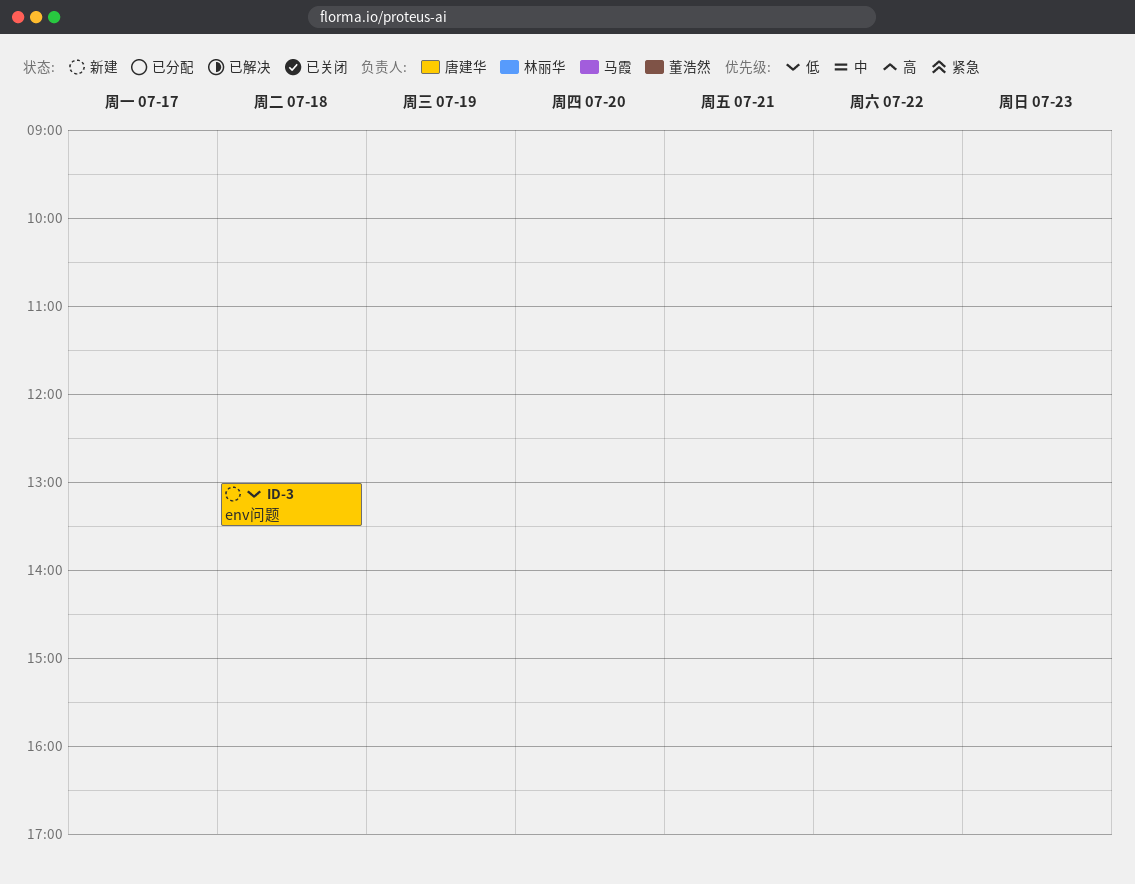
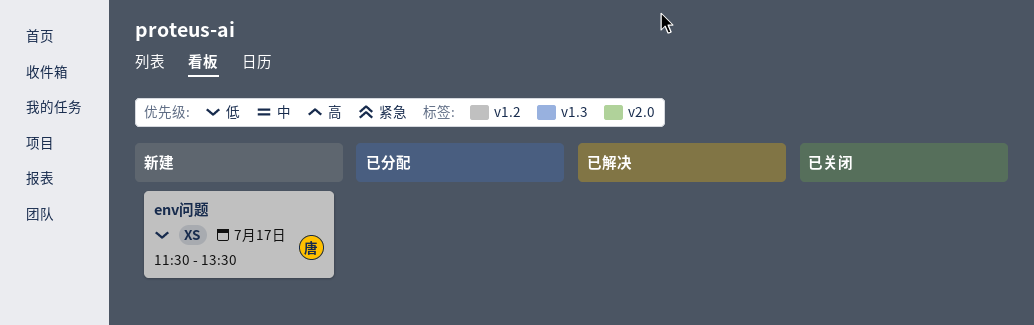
env问题, day: Jul 18 -> Jul 17
env问题, begins: 13:00 -> 11:30

